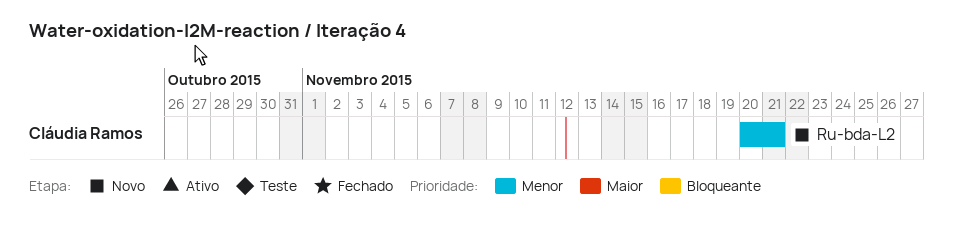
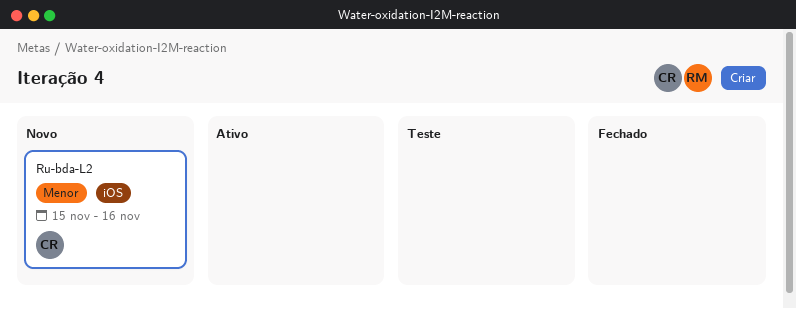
Ru-bda-L2, start: Nov 20 -> Nov 15
Ru-bda-L2, due: Nov 21 -> Nov 16

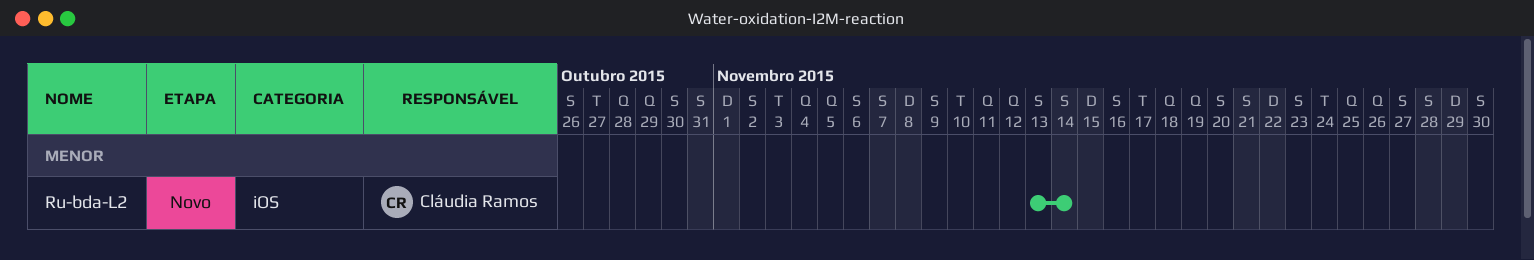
Ru-bda-L2, start: Nov 15 -> Nov 13
Ru-bda-L2, due: Nov 16 -> Nov 14

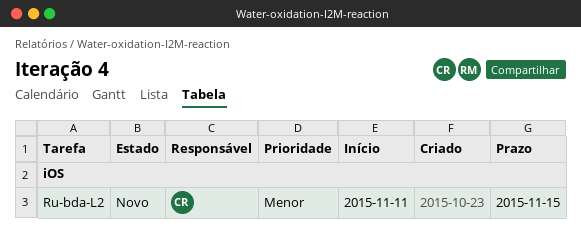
Ru-bda-L2, start: Nov 13 -> Nov 11
Ru-bda-L2, due: Nov 14 -> Nov 15

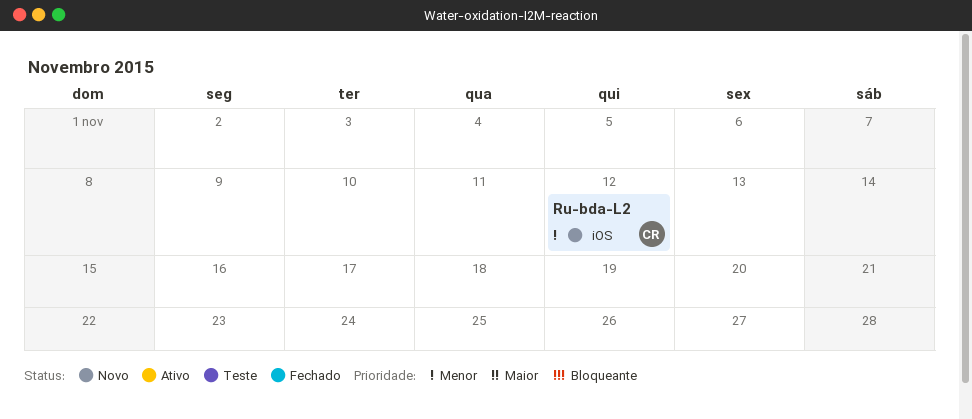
Ru-bda-L2, due: Nov 15 -> Nov 12

